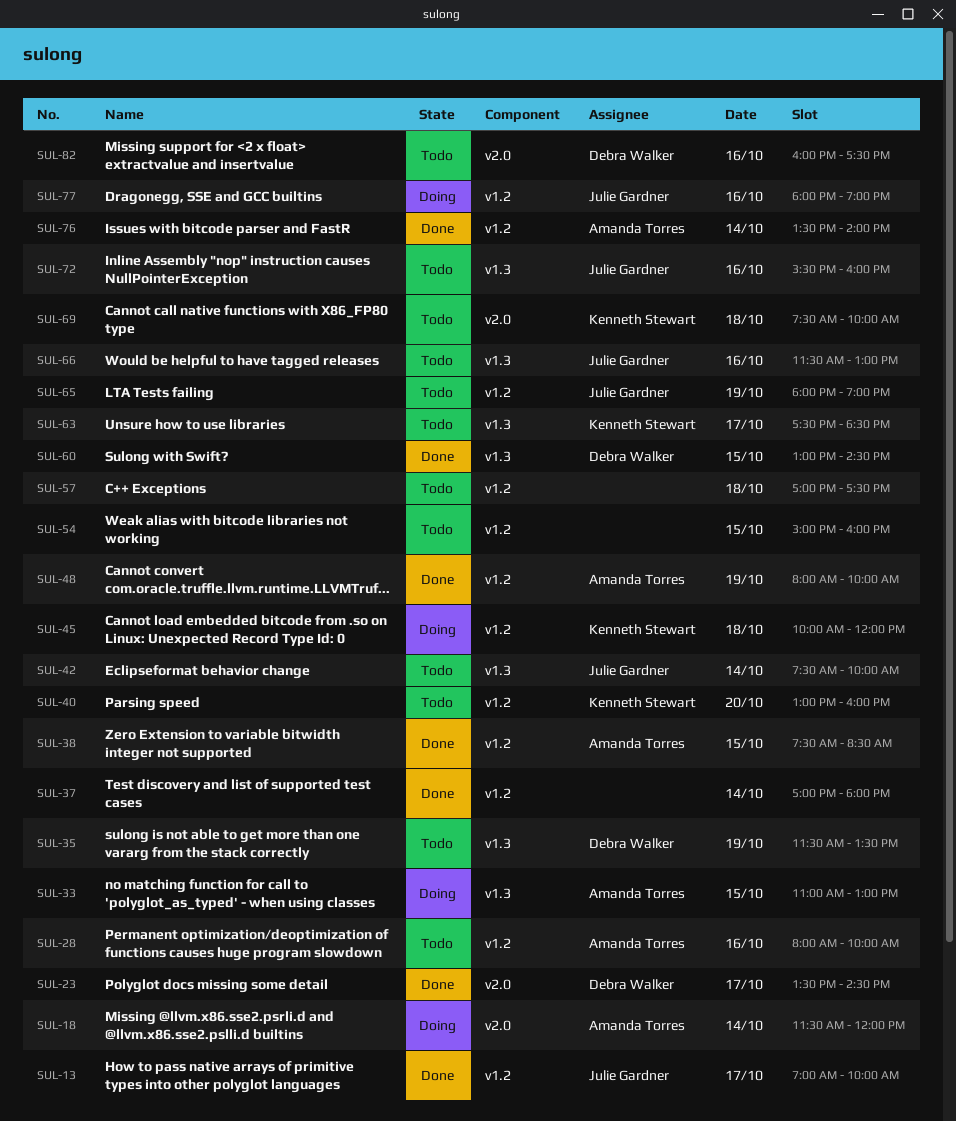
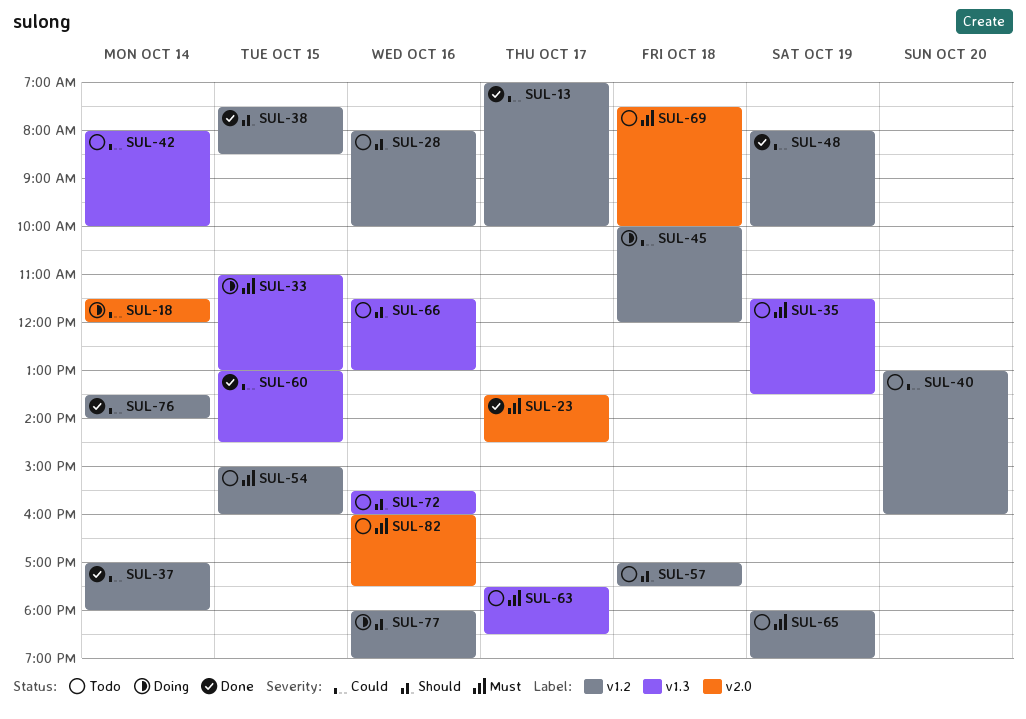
SUL-42, begins: 07:30 -> 08:00

